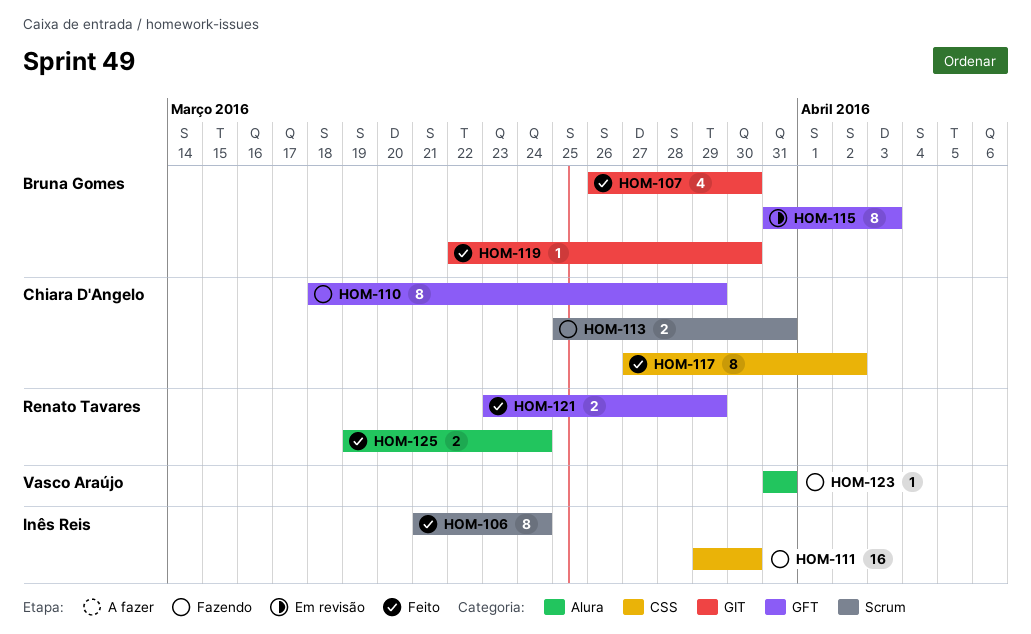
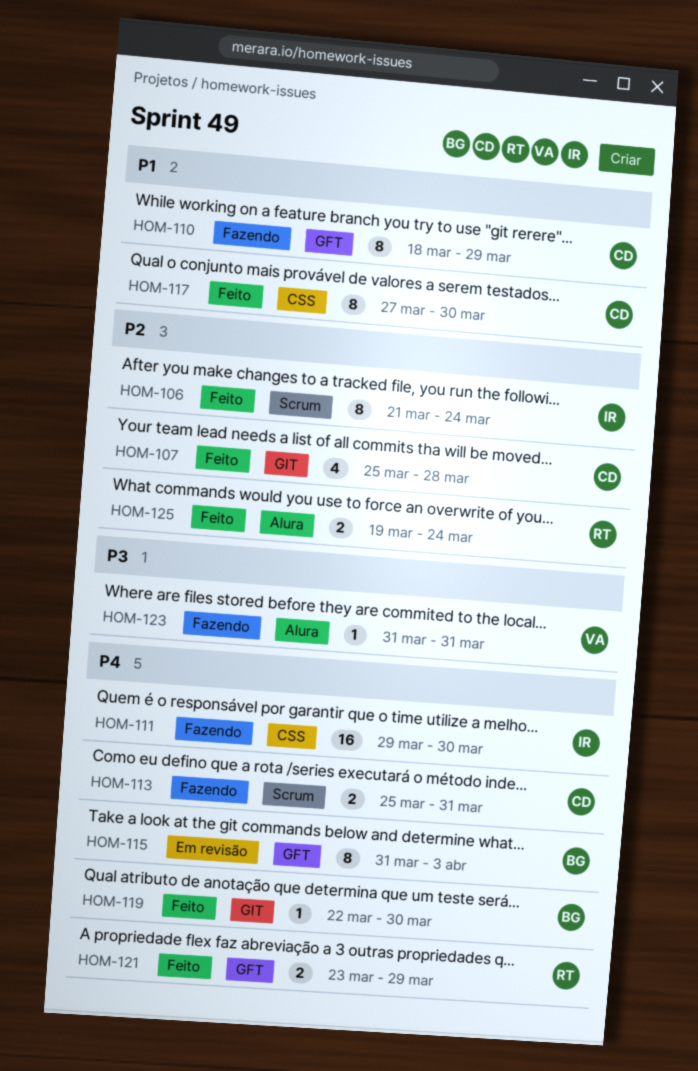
HOM-107, owner: Bruna Gomes -> Chiara D'Angelo
HOM-107, start: Mar 26 -> Mar 25
HOM-107, due: Mar 30 -> Mar 28
HOM-117, due: Apr 2 -> Mar 30

